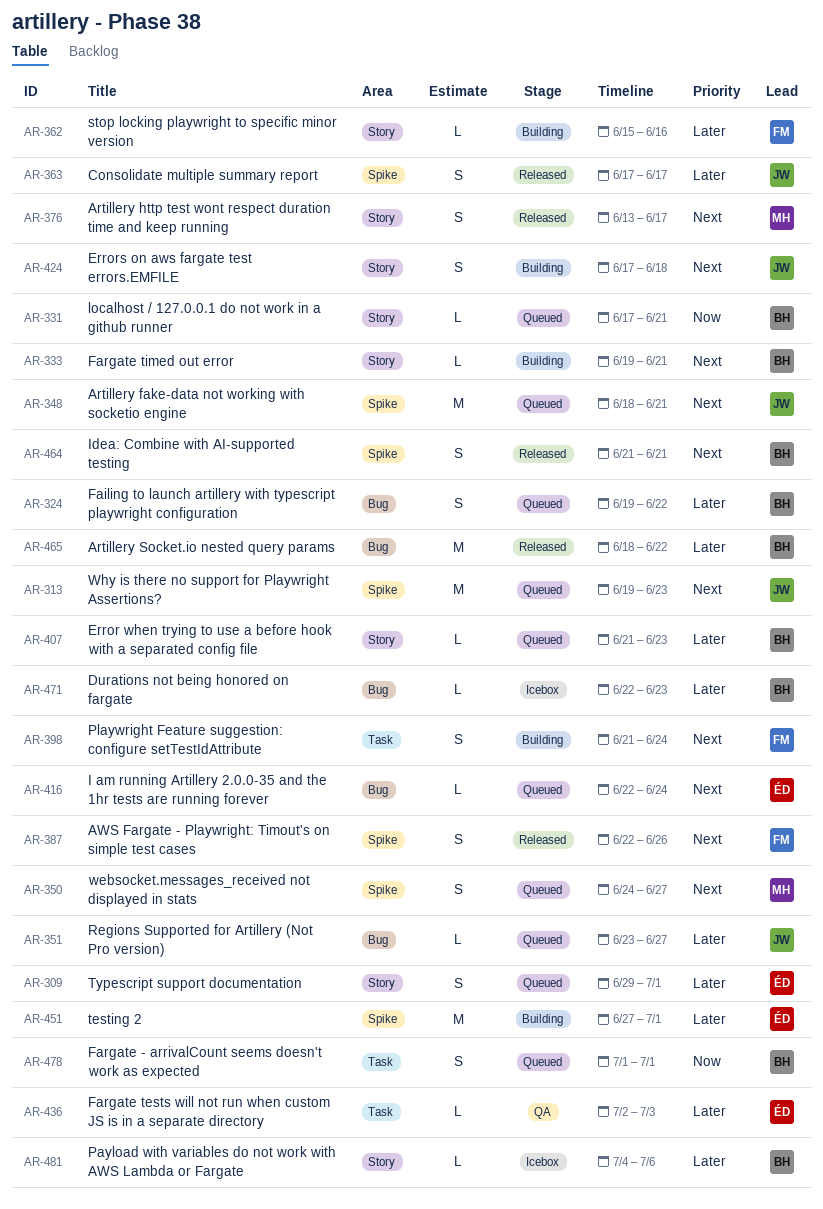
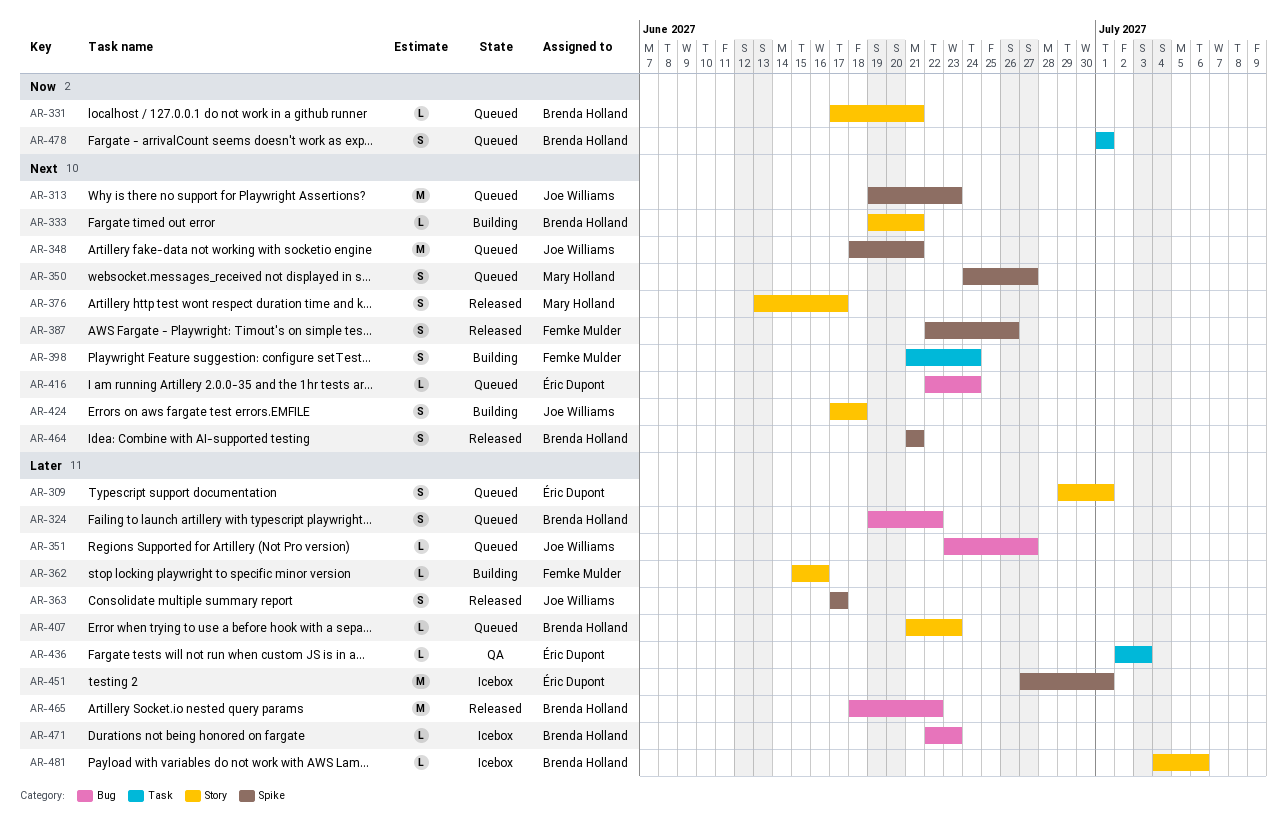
AR-451, status: Building -> Icebox

